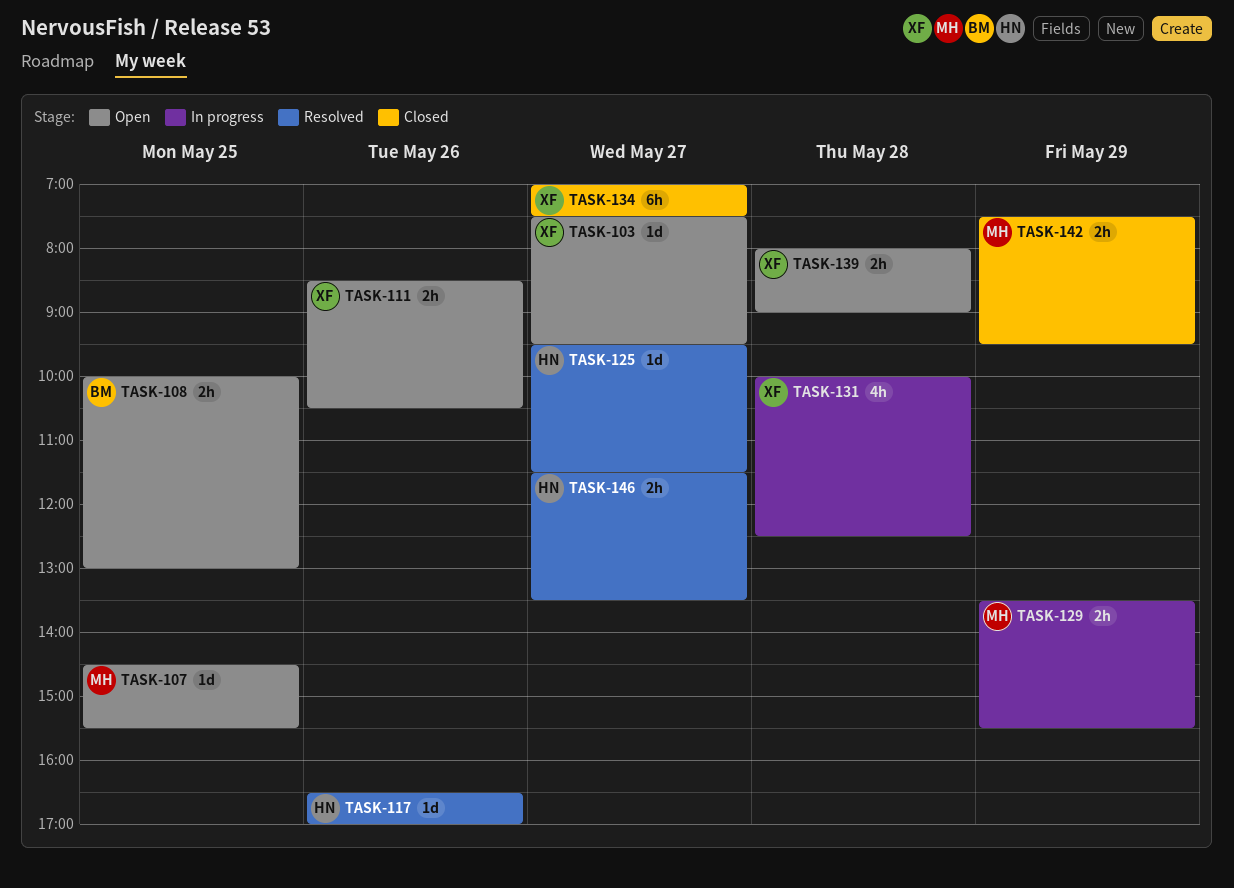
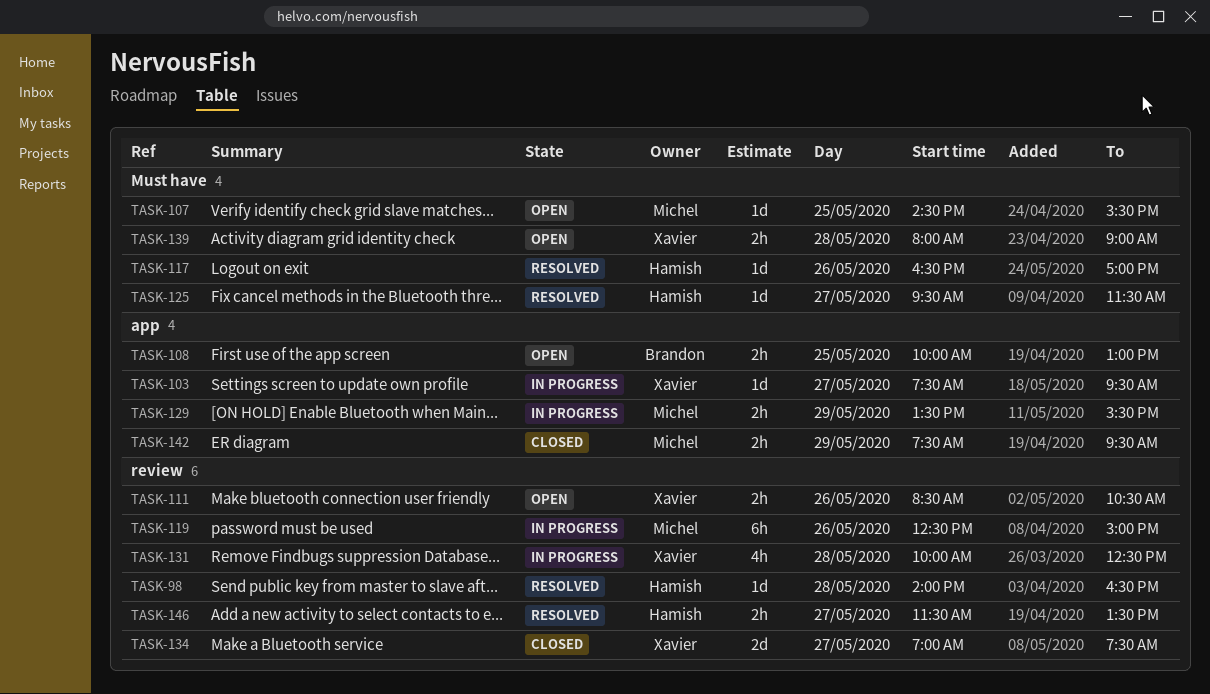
TASK-98: none -> present
TASK-103, status: Open -> In progress
TASK-119: none -> present
TASK-134, estimate: 6h -> 2d

